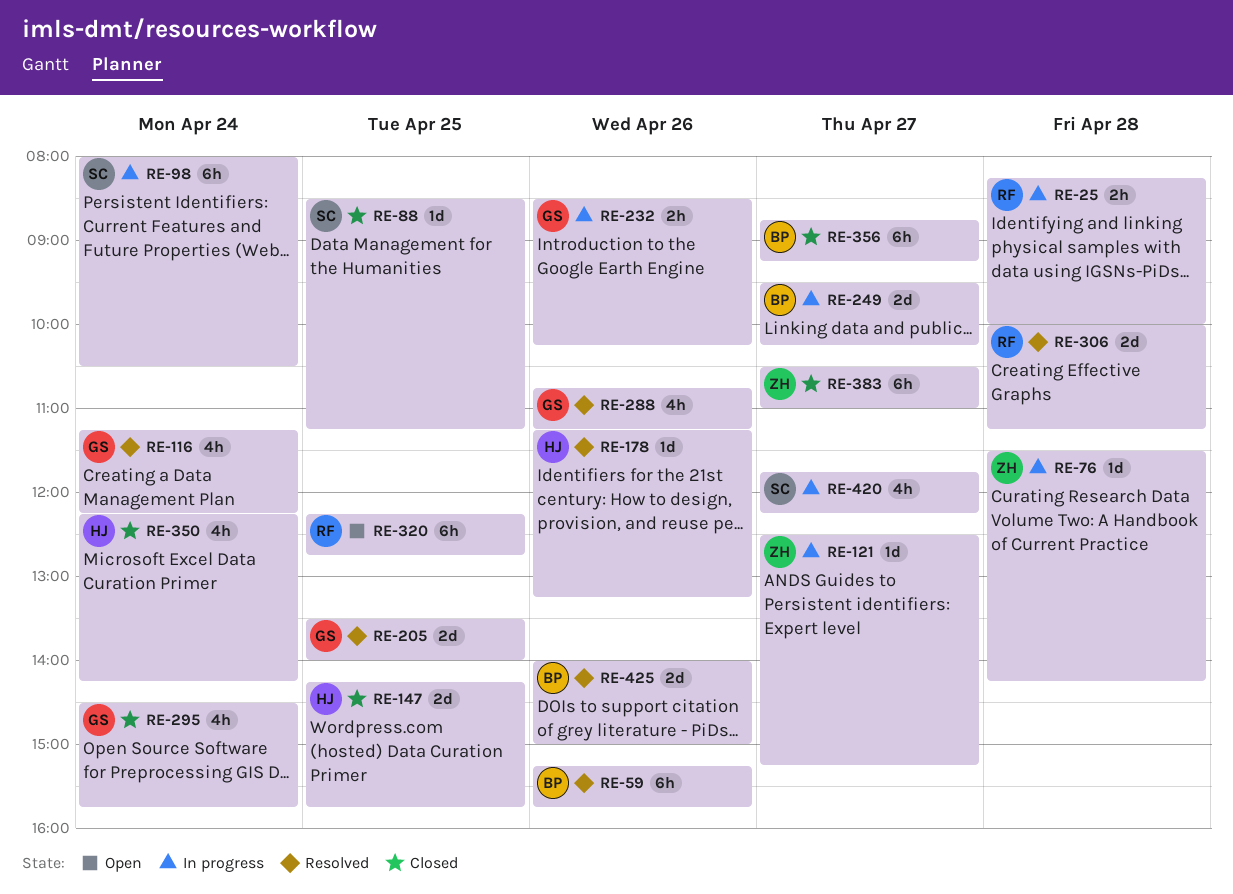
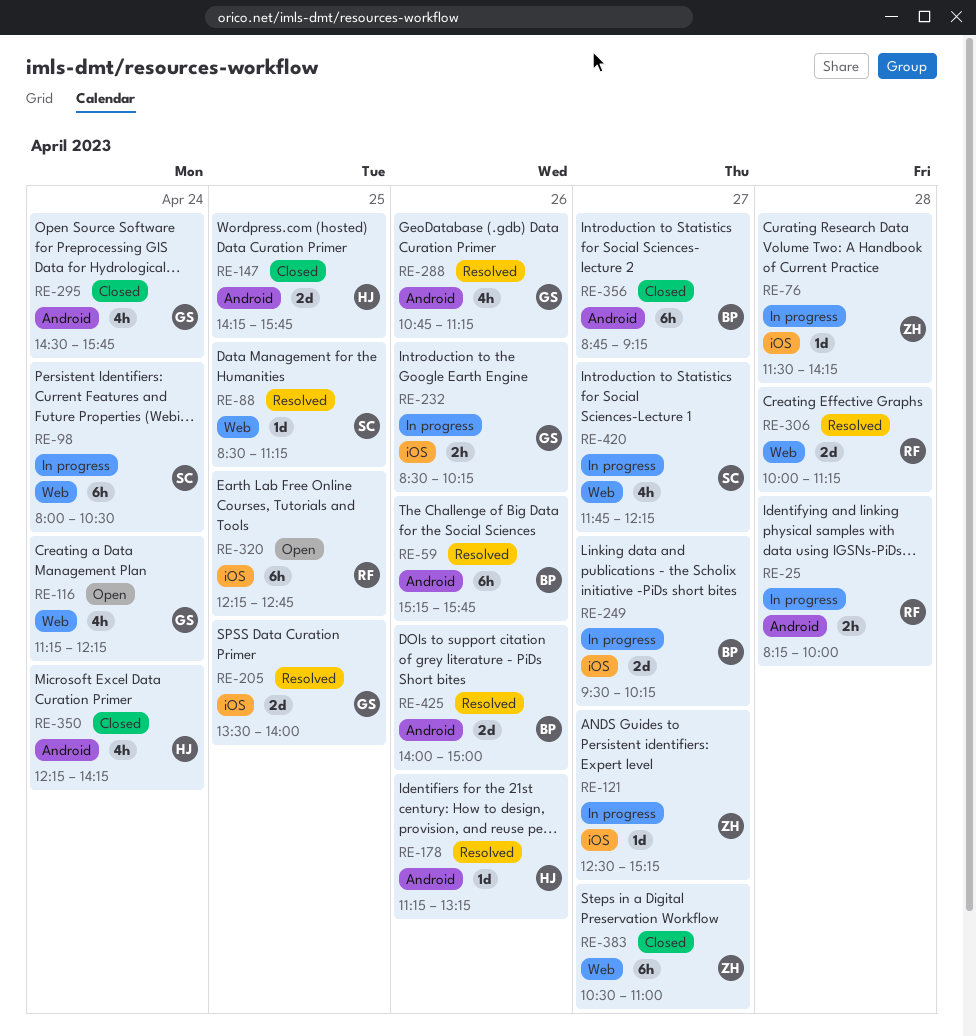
RE-88, status: Closed -> Resolved
RE-116, status: Resolved -> Open

